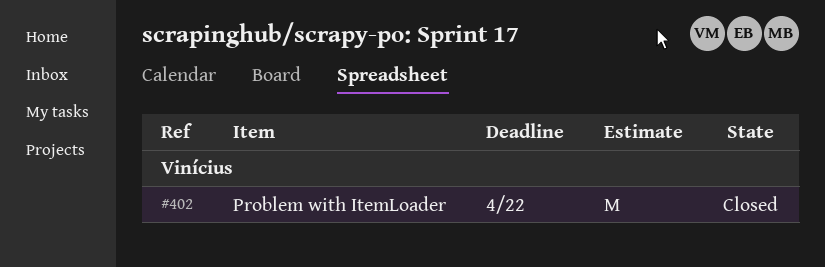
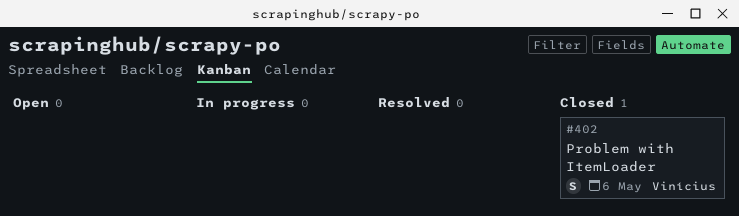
#402, estimate: M -> S
#402, due: Apr 22 -> May 6

